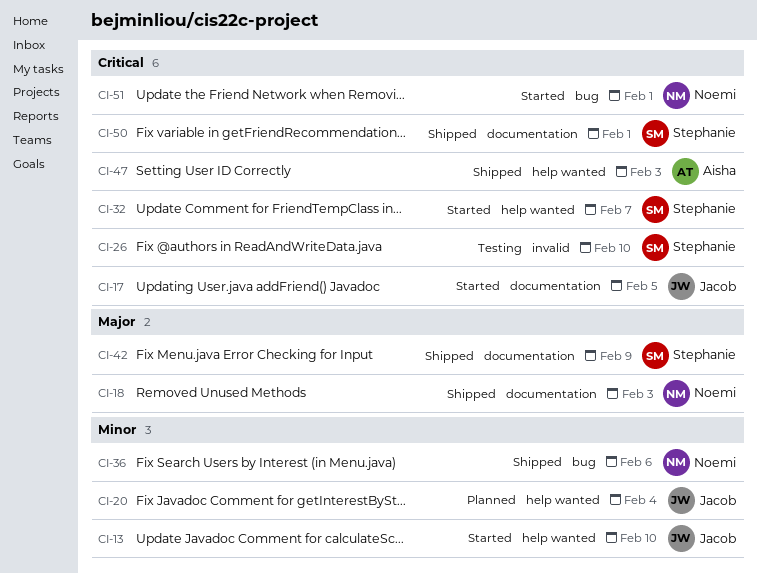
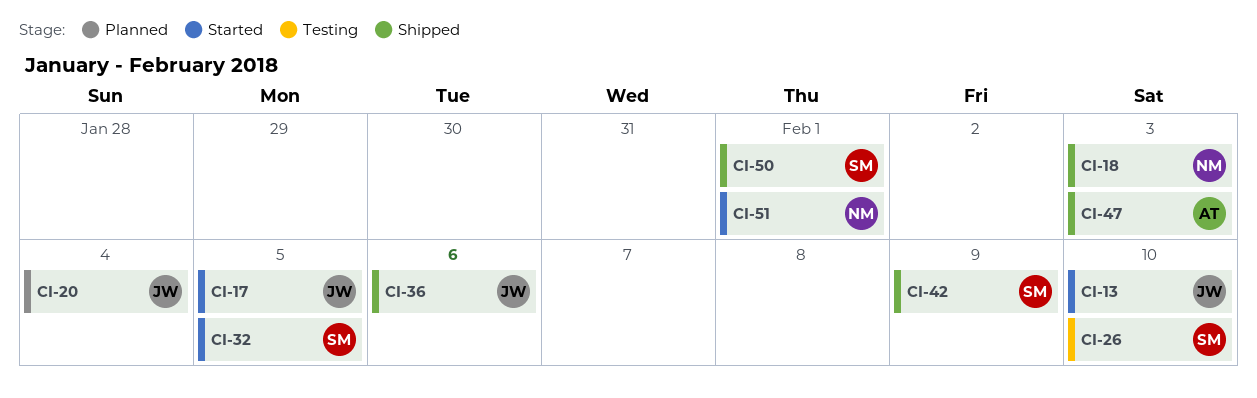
CI-32, due: Feb 7 -> Feb 5
CI-36, owner: Noemi -> Jacob

